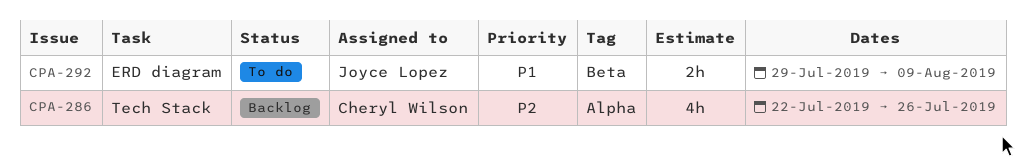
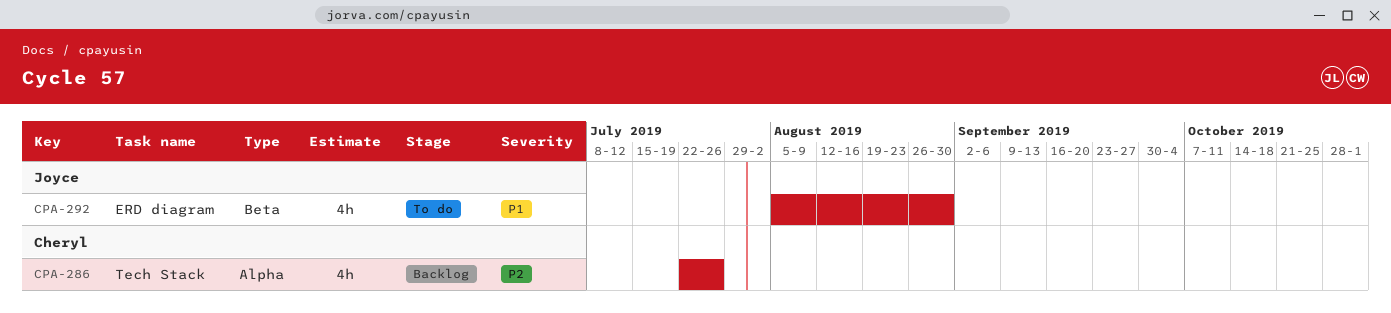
CPA-292, estimate: 2h -> 4h
CPA-292, start: Jul 29 -> Aug 5
CPA-292, due: Aug 9 -> Aug 30

